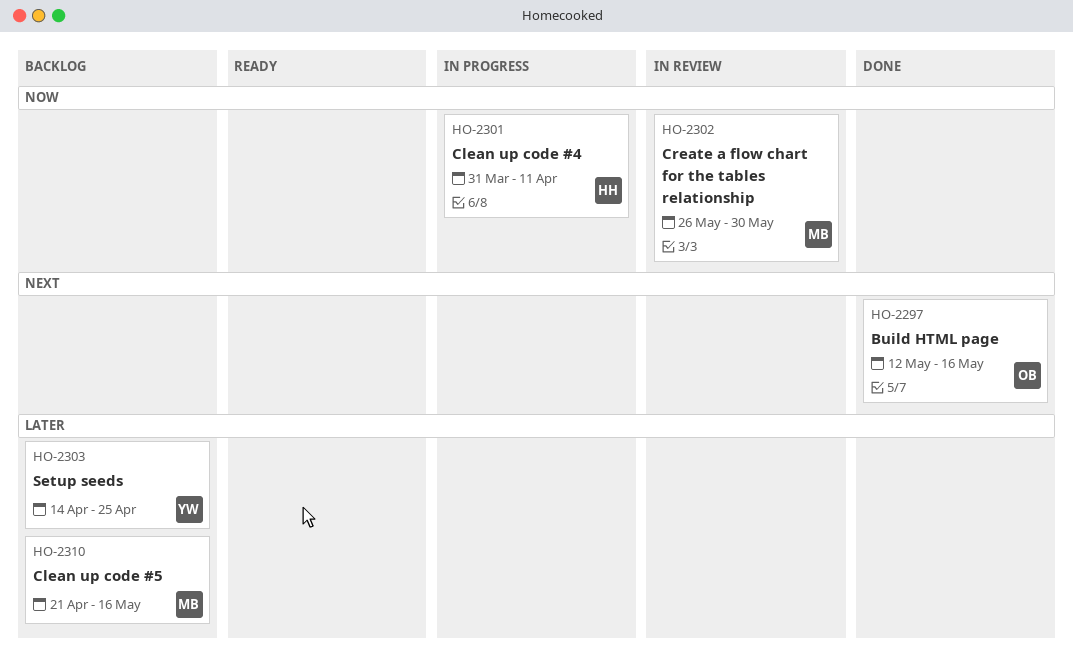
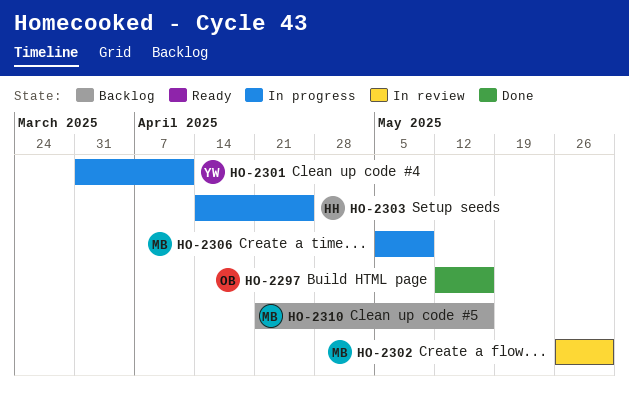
HO-2301, owner: HH -> YW
HO-2303, status: Backlog -> In progress
HO-2303, owner: YW -> HH
HO-2306: none -> present

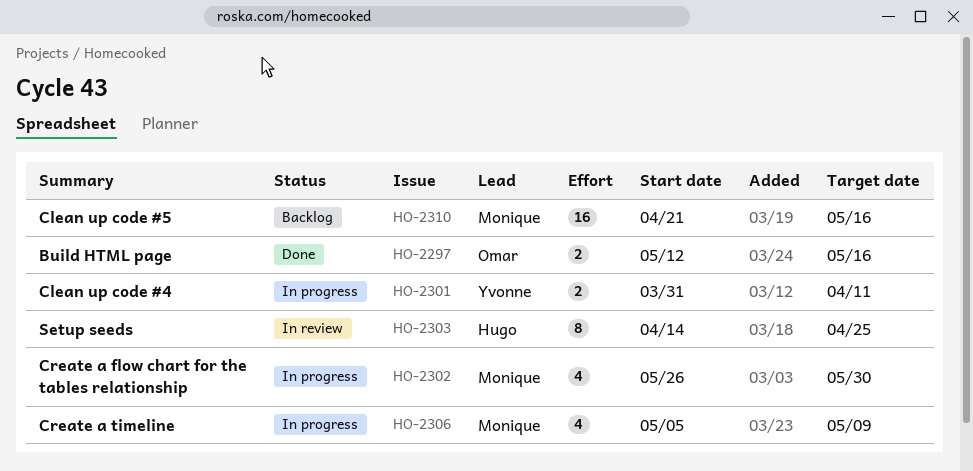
HO-2302, status: In review -> In progress
HO-2303, status: In progress -> In review

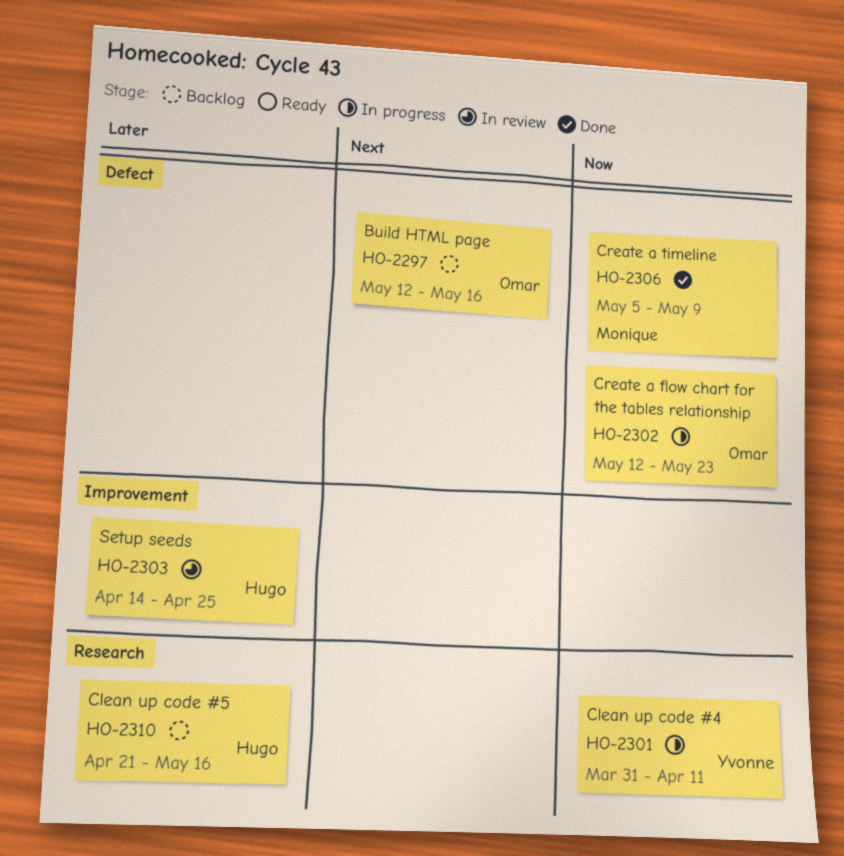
HO-2297, status: Done -> Backlog
HO-2302, owner: Monique -> Omar
HO-2302, start: May 26 -> May 12
HO-2302, due: May 30 -> May 23
HO-2306, status: In progress -> Done
HO-2310, owner: Monique -> Hugo

